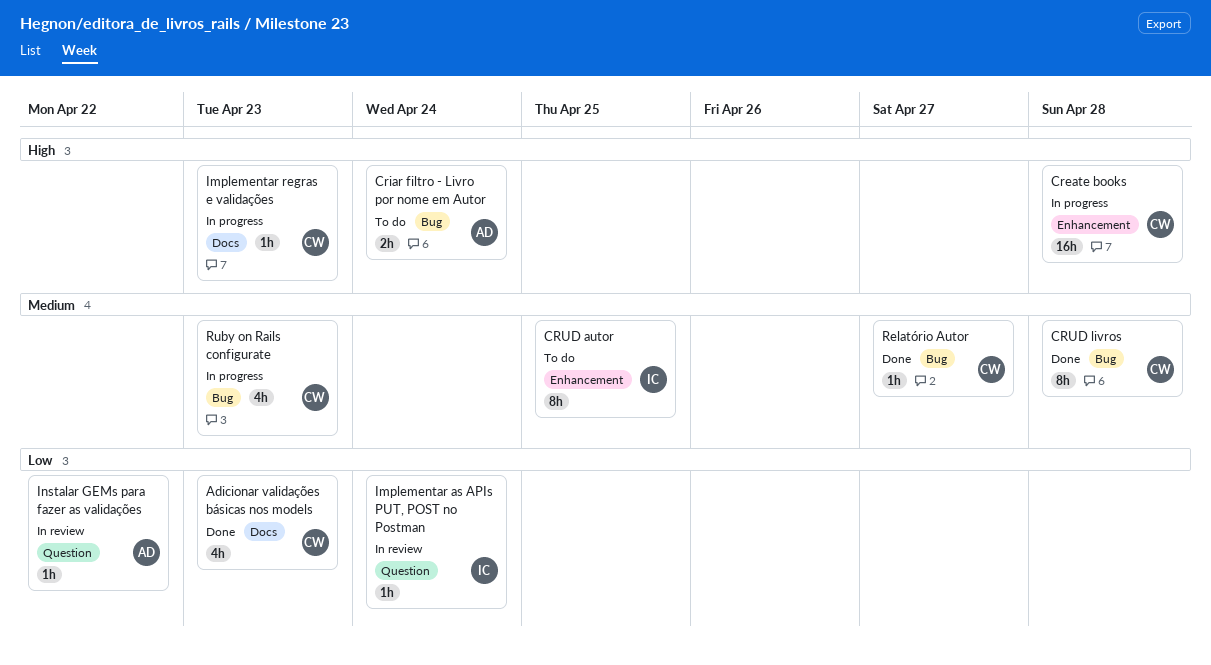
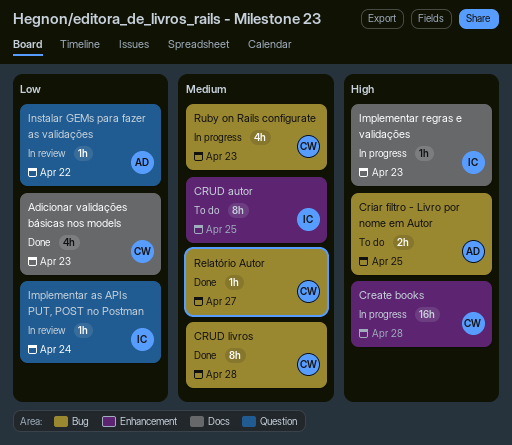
Criar filtro - Livro por nome em Autor, due: Apr 24 -> Apr 25
Implementar regras e validações, owner: CW -> IC

